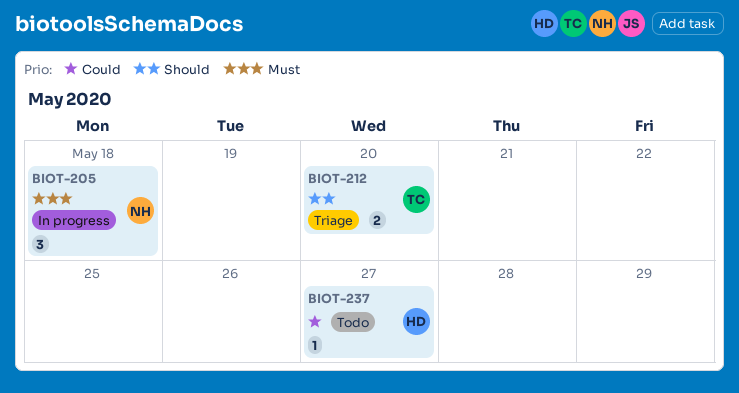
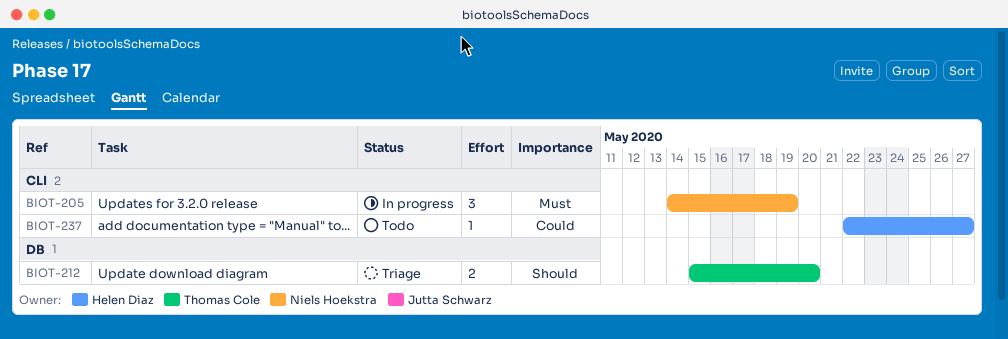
BIOT-205, due: May 18 -> May 19

